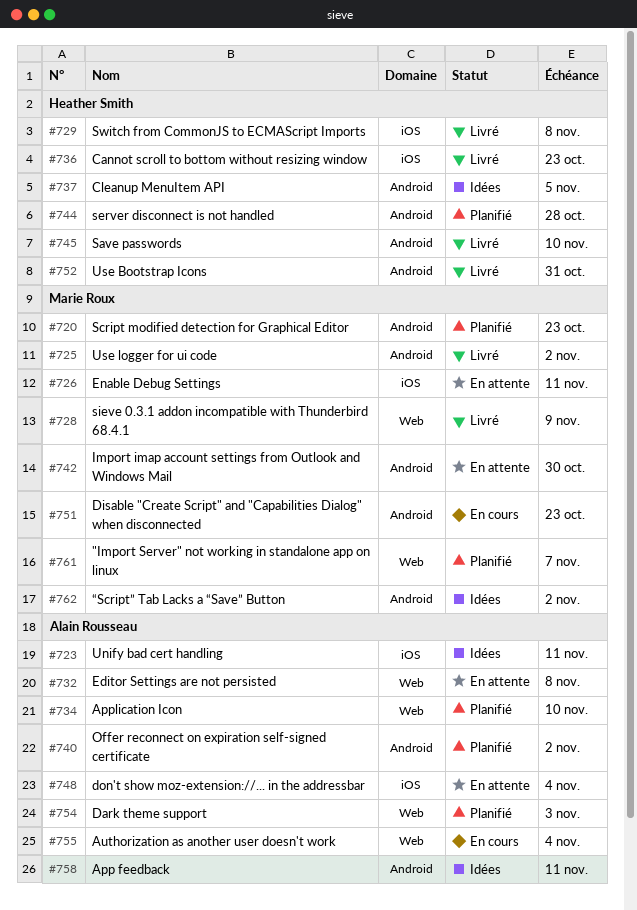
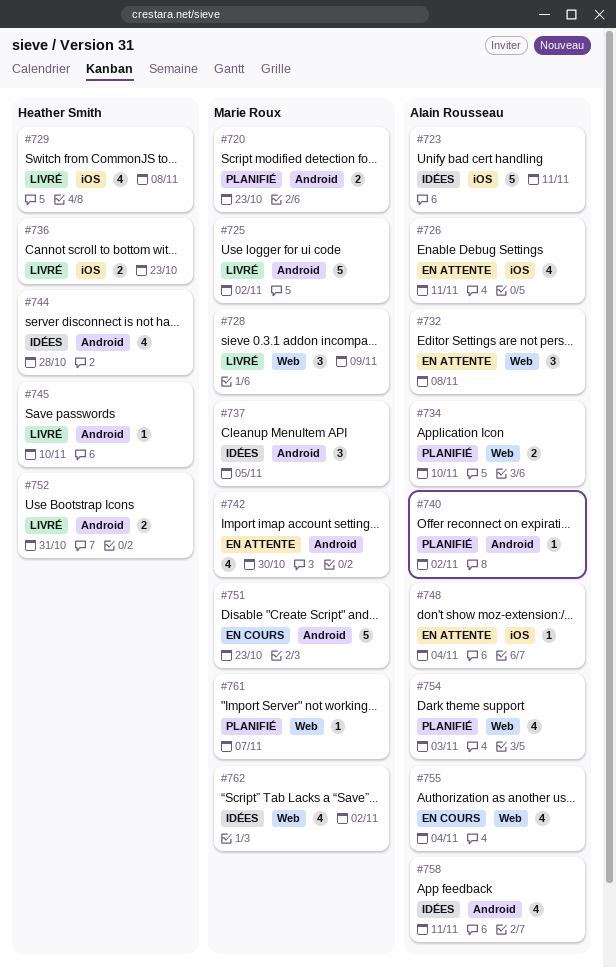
#726, owner: Marie Roux -> Alain Rousseau
#737, owner: Heather Smith -> Marie Roux
#744, status: Planifié -> Idées
#762, label: Android -> Web

